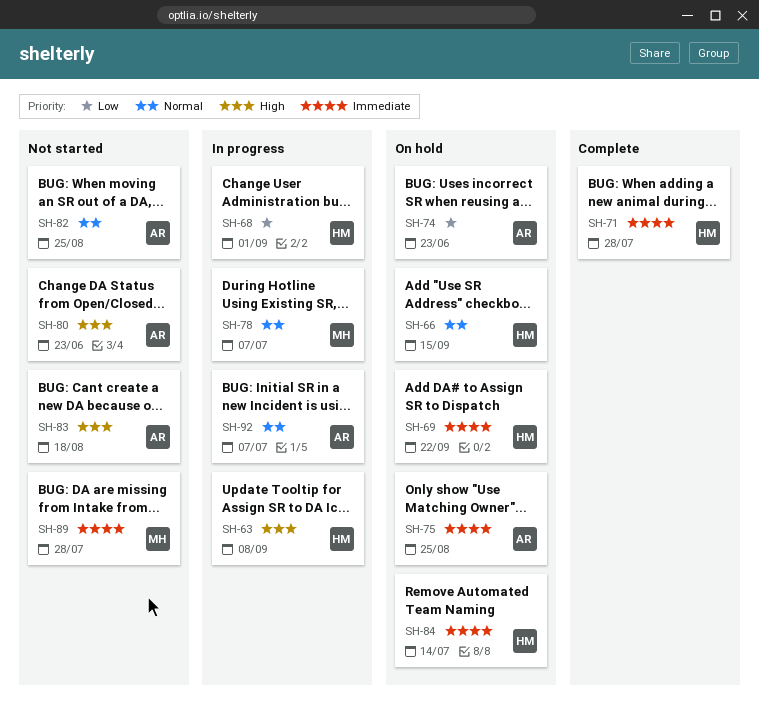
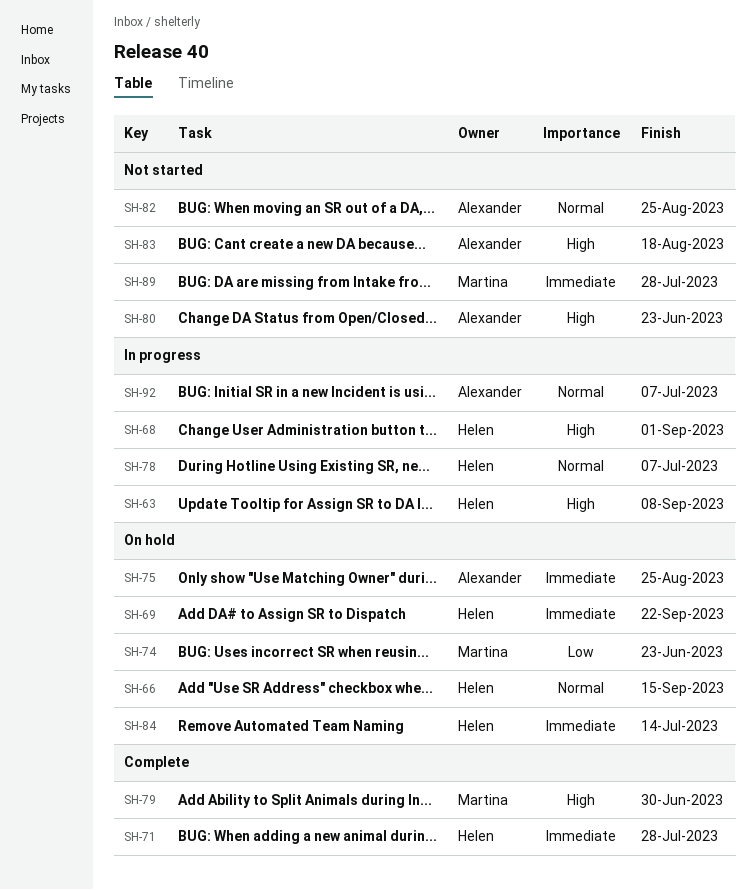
SH-68, priority: Low -> High
SH-74, owner: Alexander -> Martina
SH-78, owner: Martina -> Helen
SH-79: none -> present

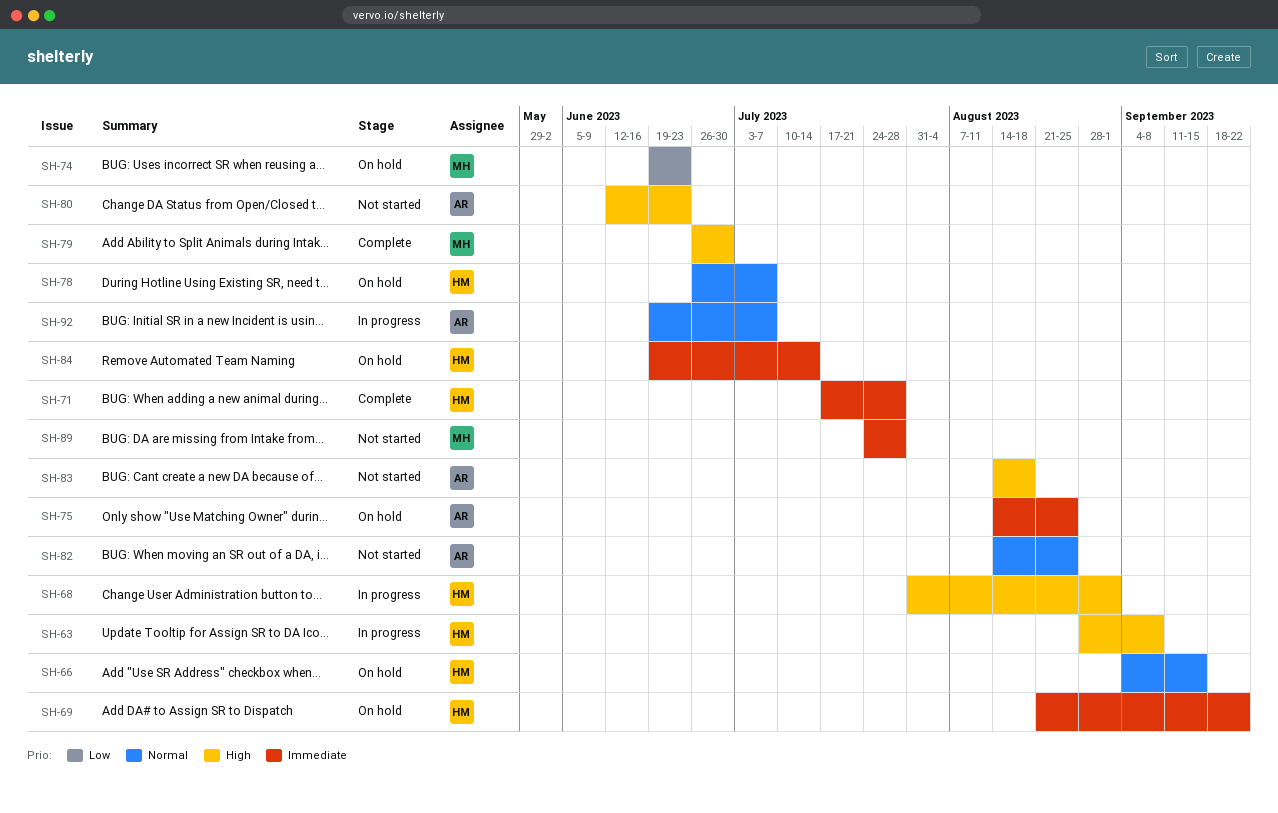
SH-78, status: In progress -> On hold

